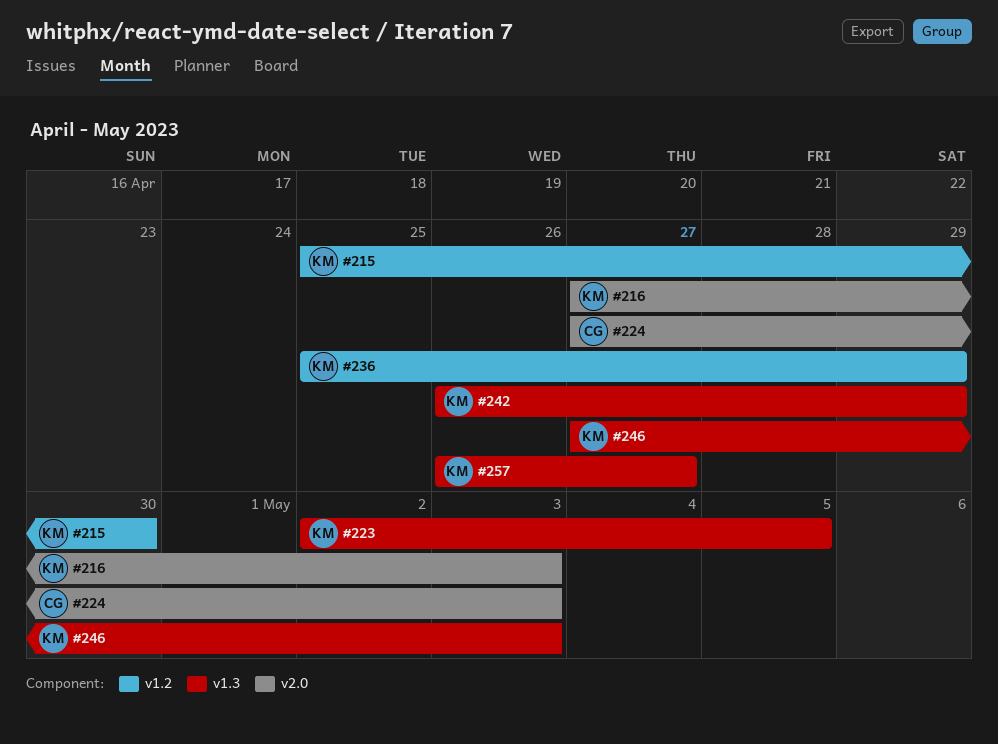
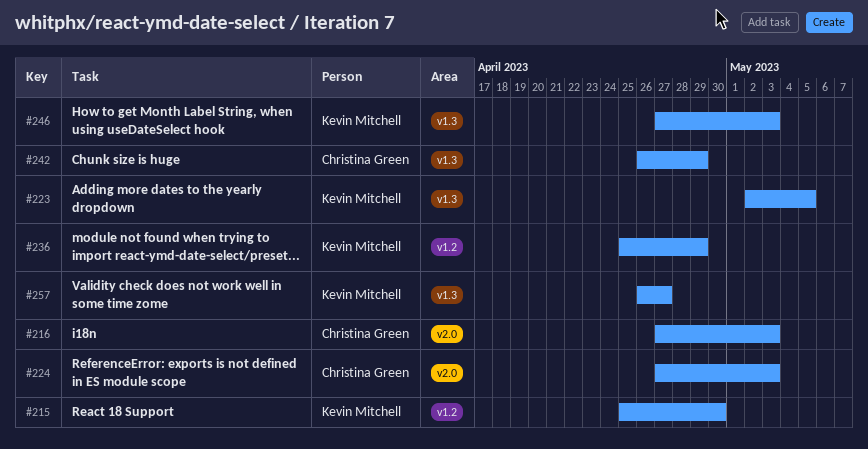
#216, owner: Kevin Mitchell -> Christina Green
#242, owner: Kevin Mitchell -> Christina Green

